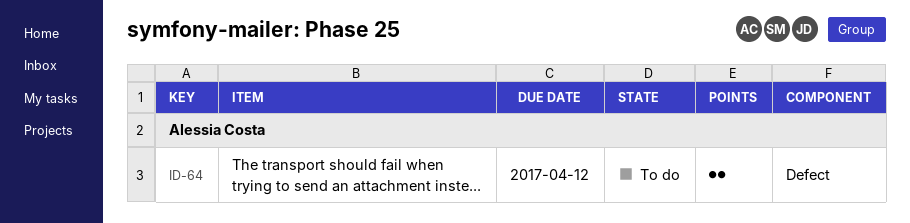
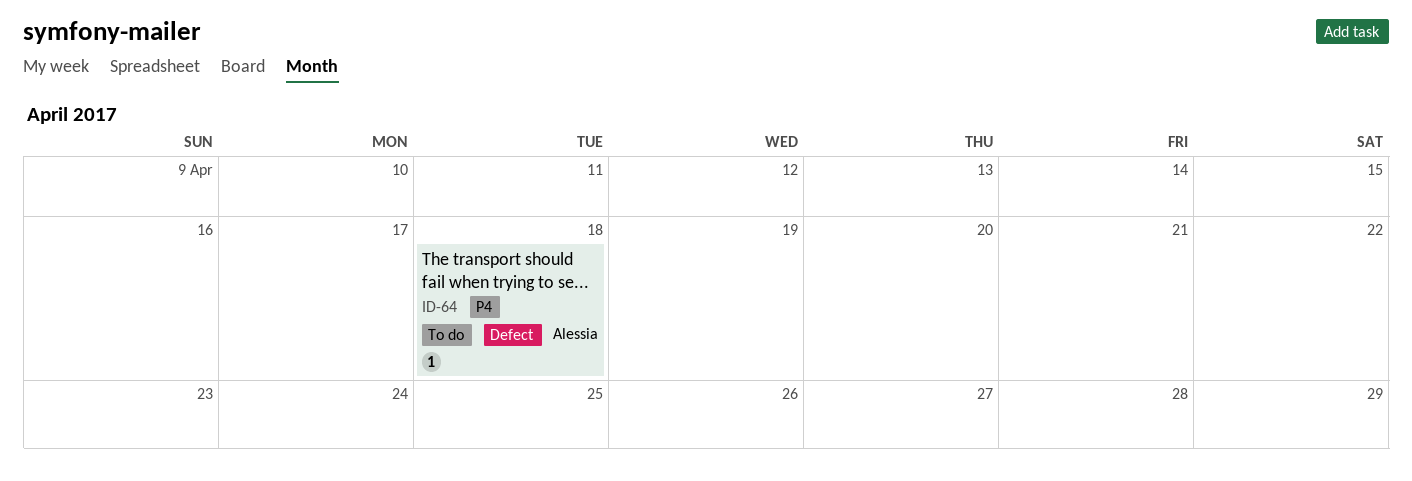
ID-64, estimate: 2 -> 1
ID-64, due: Apr 12 -> Apr 18

